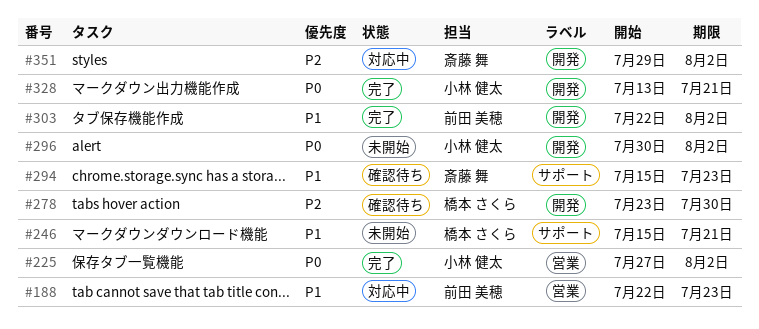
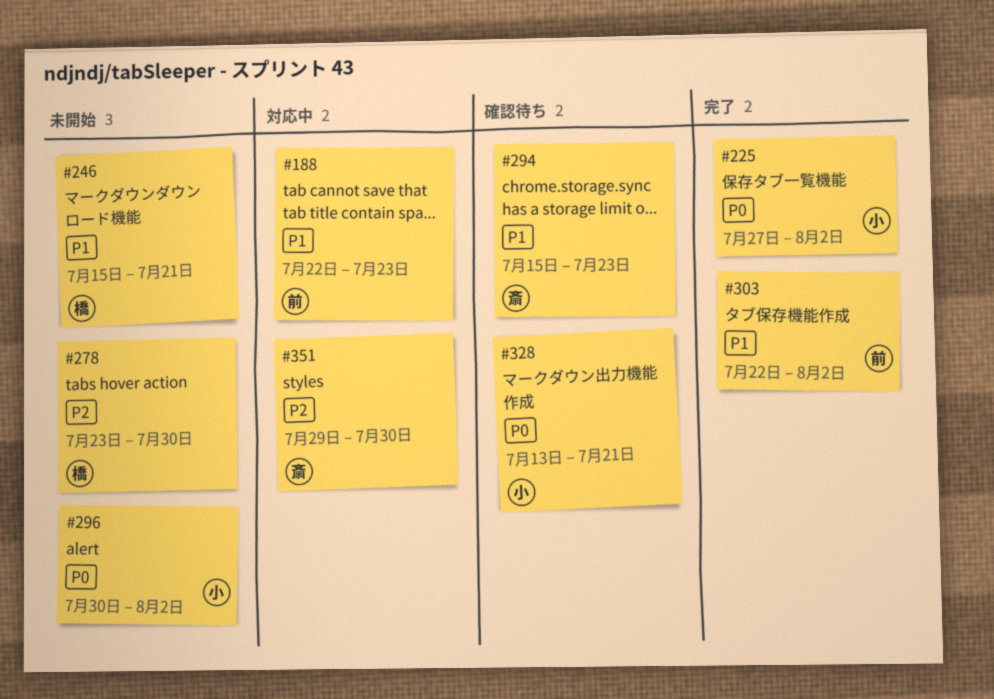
#278, status: 確認待ち -> 未開始
#328, status: 完了 -> 確認待ち
#351, due: Aug 2 -> Jul 30

